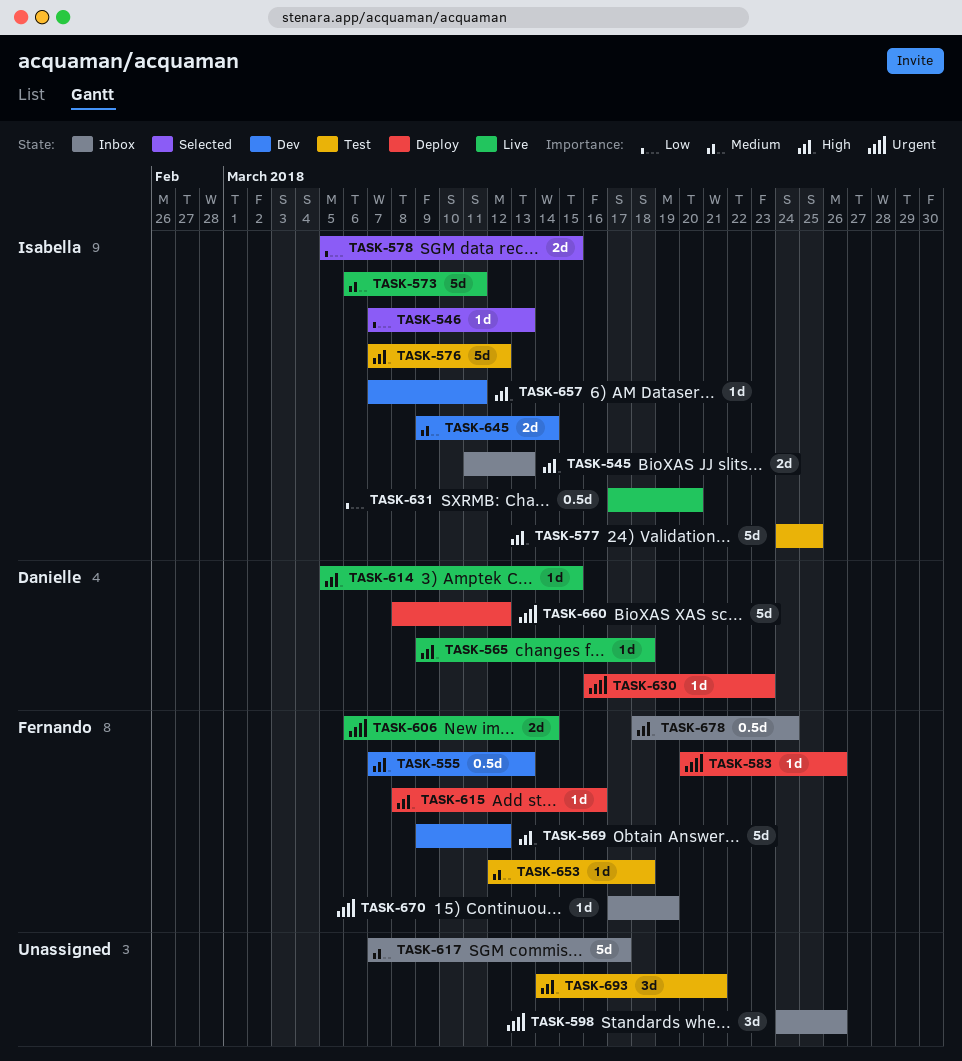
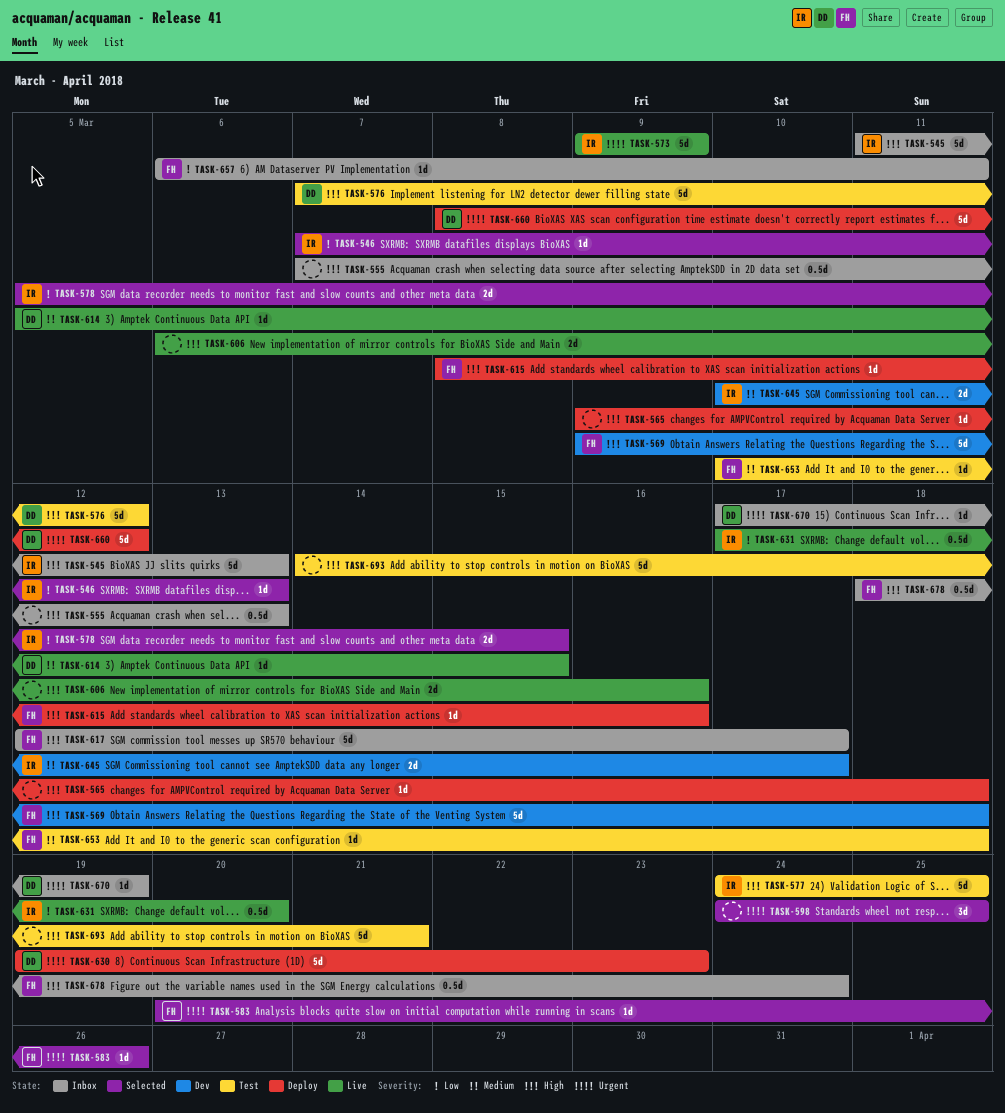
TASK-545, estimate: 2d -> 5d
TASK-555, status: Dev -> Inbox
TASK-555, owner: Fernando -> none
TASK-565, status: Live -> Deploy
TASK-565, owner: Danielle -> none
TASK-569, due: Mar 12 -> Mar 18
TASK-573, priority: Medium -> Urgent
TASK-573, start: Mar 6 -> Mar 9
TASK-573, due: Mar 11 -> Mar 9
TASK-576, owner: Isabella -> Danielle
TASK-583, status: Deploy -> Selected
TASK-598, status: Inbox -> Selected
TASK-598, due: Mar 26 -> Mar 25
TASK-606, owner: Fernando -> none
TASK-606, priority: Urgent -> High
TASK-606, due: Mar 14 -> Mar 16
TASK-614, priority: High -> Medium
TASK-617, owner: none -> Fernando
TASK-617, priority: Medium -> High
TASK-617, start: Mar 7 -> Mar 12
TASK-630, estimate: 1d -> 5d
TASK-630, start: Mar 16 -> Mar 19
TASK-645, start: Mar 9 -> Mar 10
TASK-645, due: Mar 14 -> Mar 17
TASK-653, start: Mar 12 -> Mar 10
TASK-657, status: Dev -> Inbox
TASK-657, owner: Isabella -> Fernando
TASK-657, priority: High -> Low
TASK-657, start: Mar 7 -> Mar 6
TASK-670, owner: Fernando -> Danielle
TASK-693, estimate: 3d -> 5d

